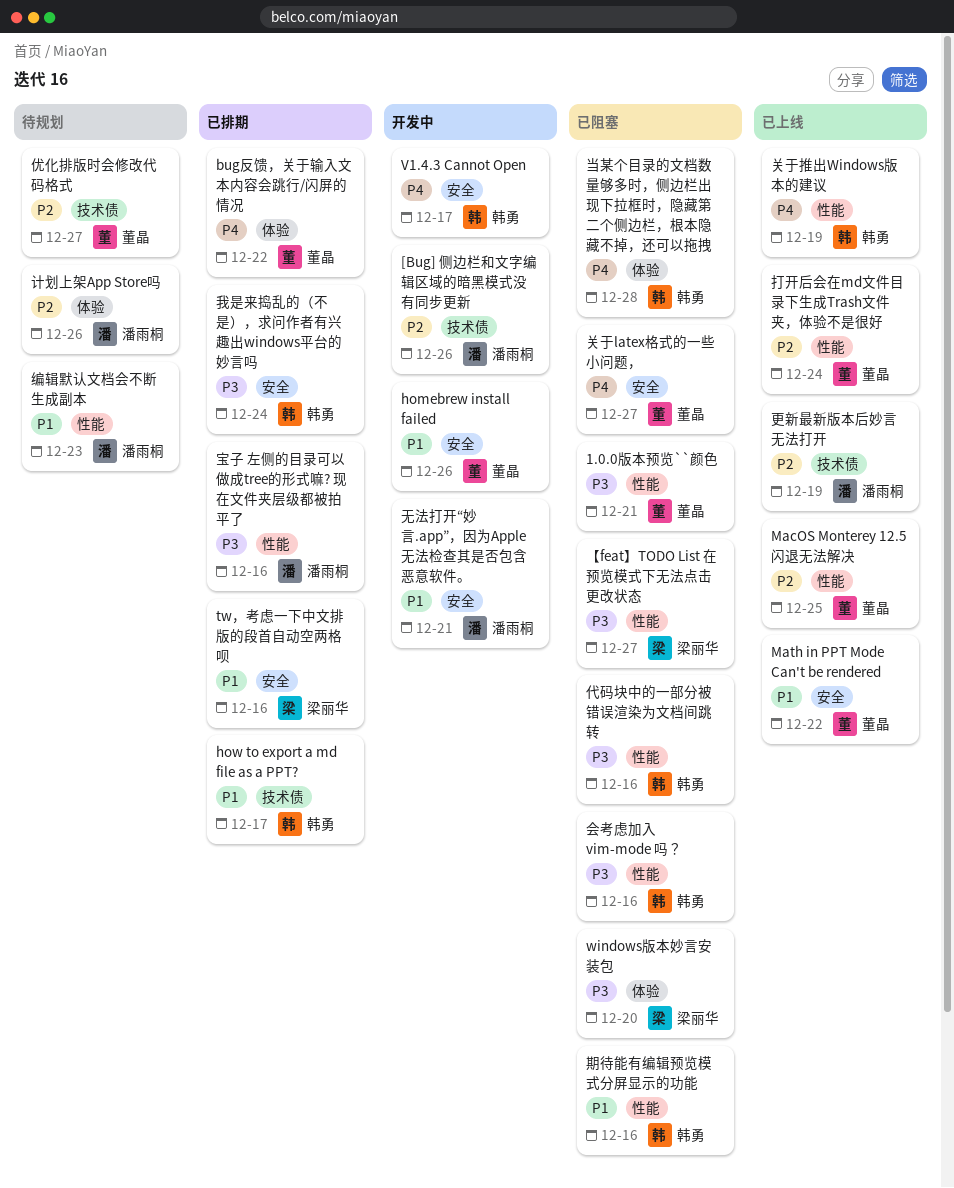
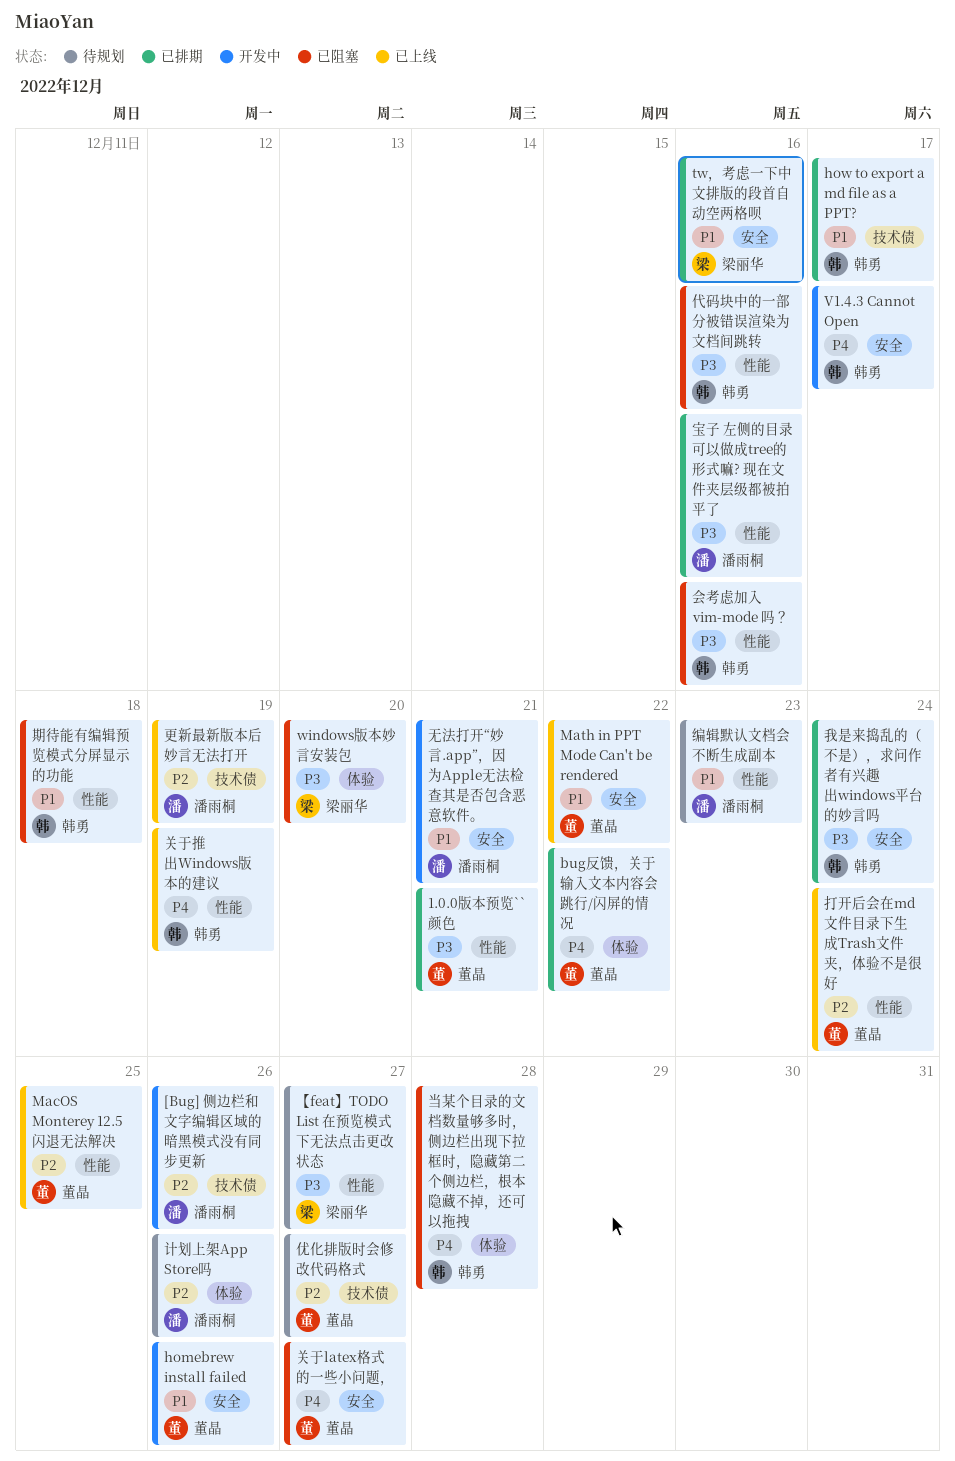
1.0.0版本预览``颜色, status: 已阻塞 -> 已排期
【feat】TODO List 在预览模式下无法点击更改状态, status: 已阻塞 -> 待规划
期待能有编辑预览模式分屏显示的功能, due: Dec 16 -> Dec 18

